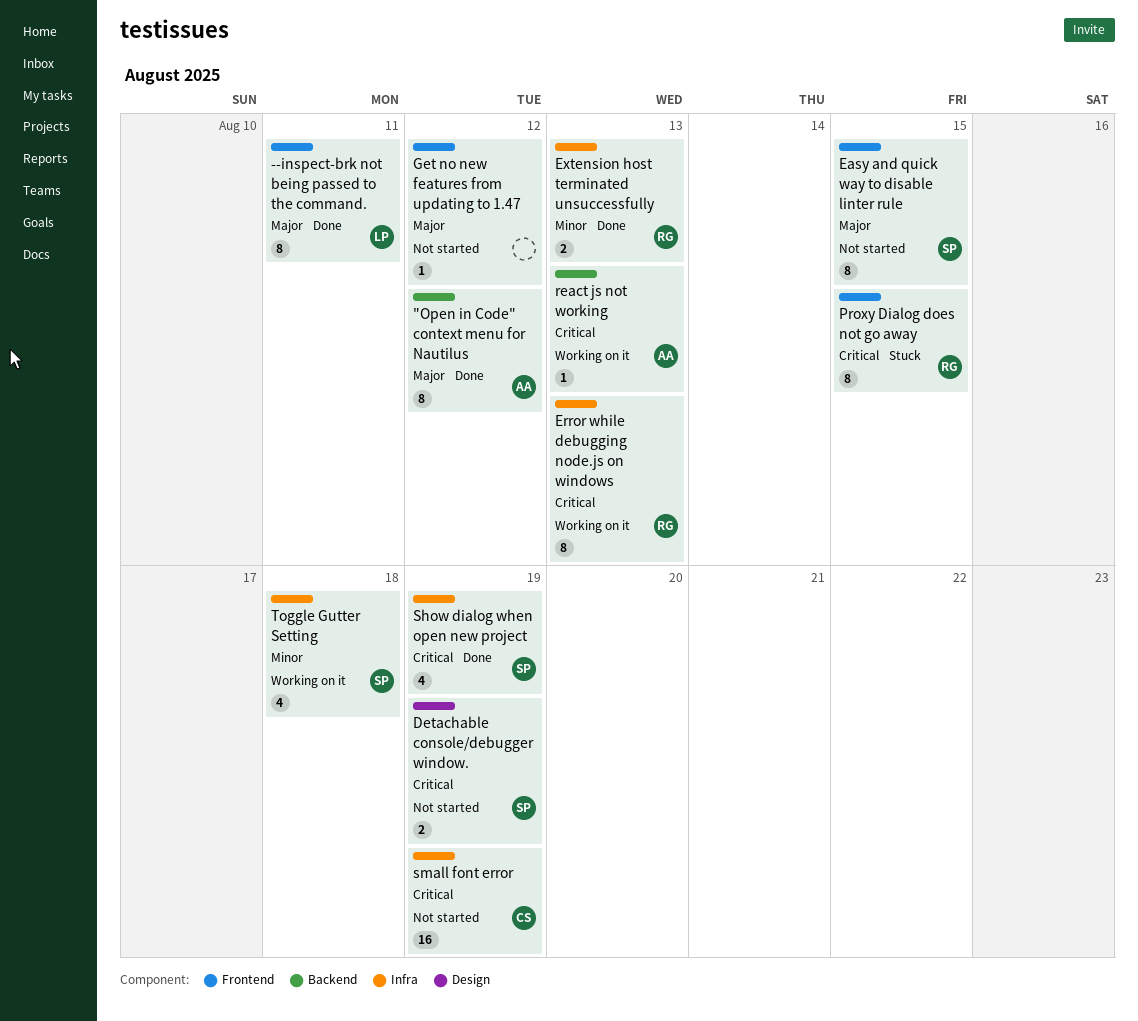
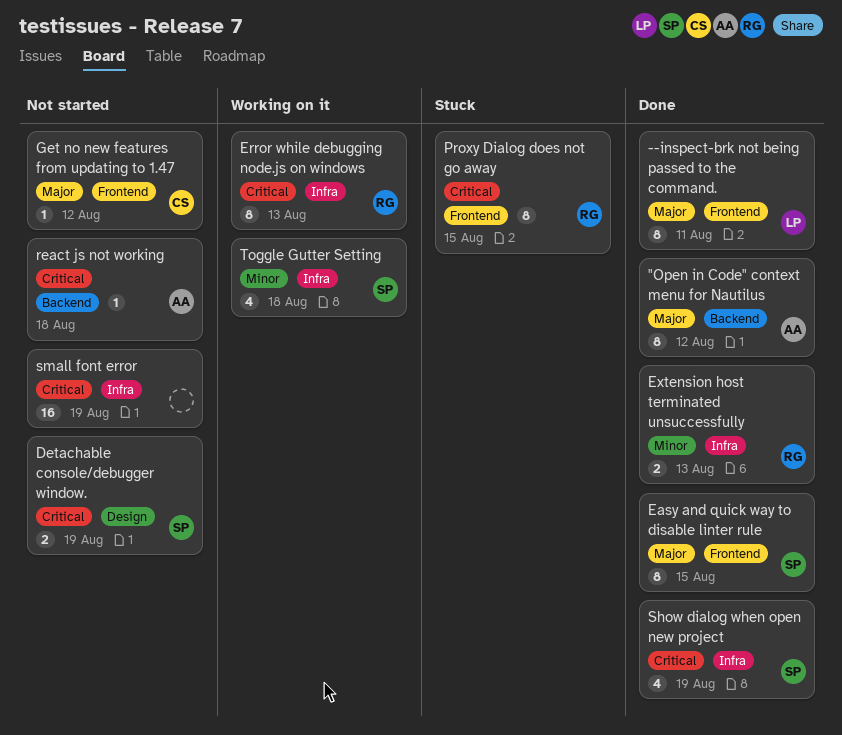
Easy and quick way to disable linter rule, status: Not started -> Done
Get no new features from updating to 1.47, owner: none -> CS
react js not working, status: Working on it -> Not started
react js not working, due: Aug 13 -> Aug 18
small font error, owner: CS -> none

